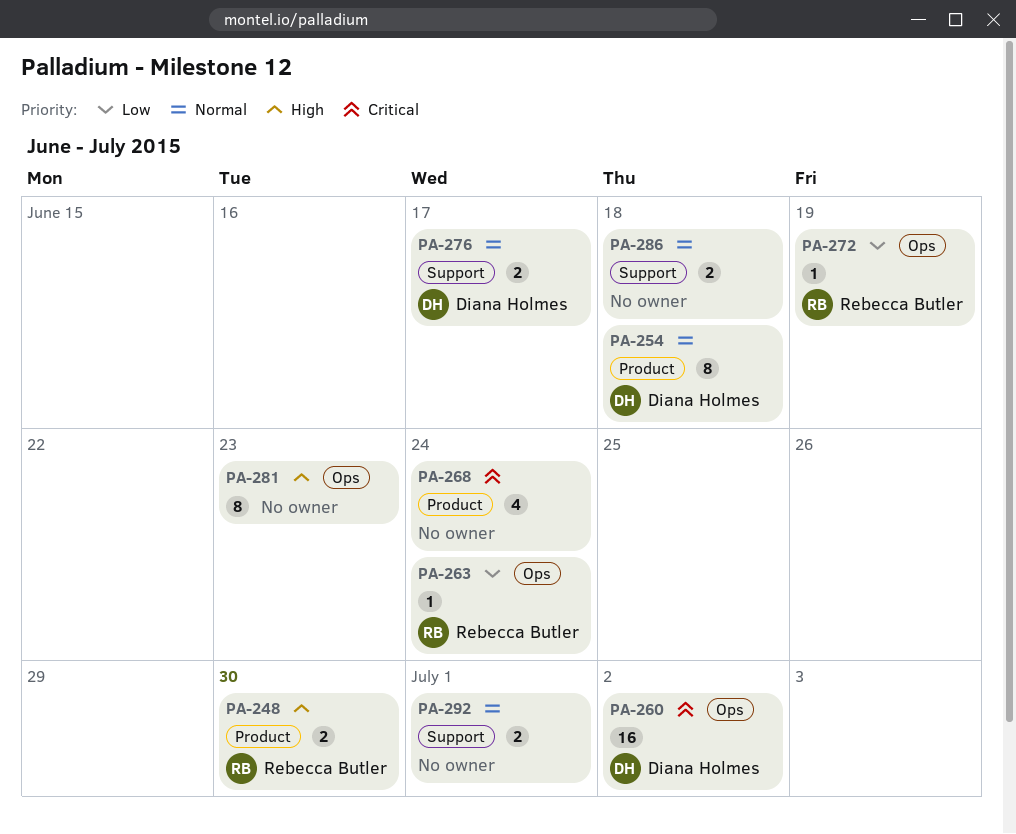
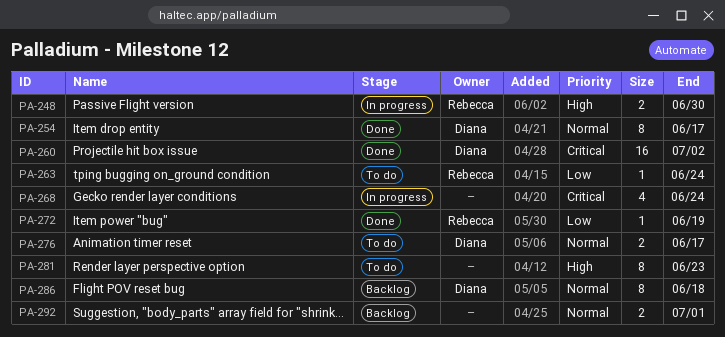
PA-254, due: Jun 18 -> Jun 17
PA-286, owner: none -> Diana Holmes
PA-286, estimate: 2 -> 8

